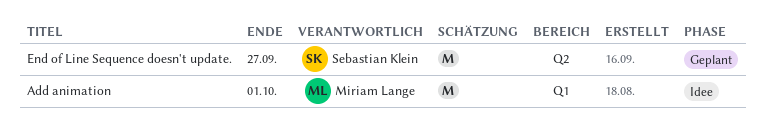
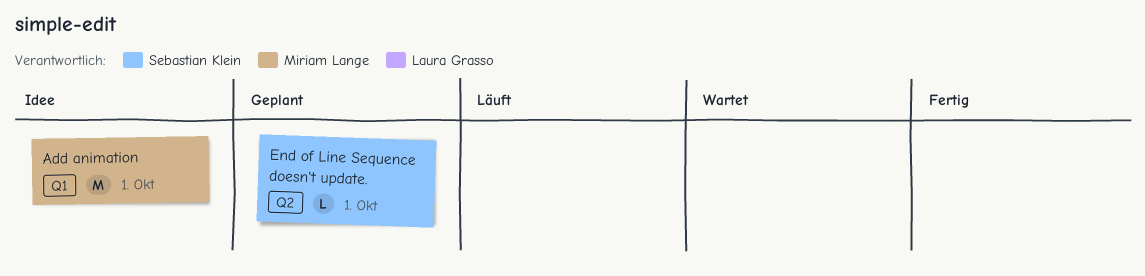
End of Line Sequence doesn't update., estimate: M -> L
End of Line Sequence doesn't update., due: Sep 27 -> Oct 1

